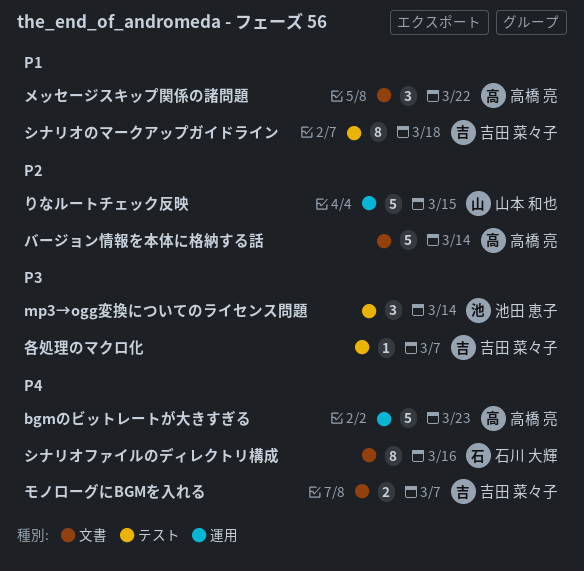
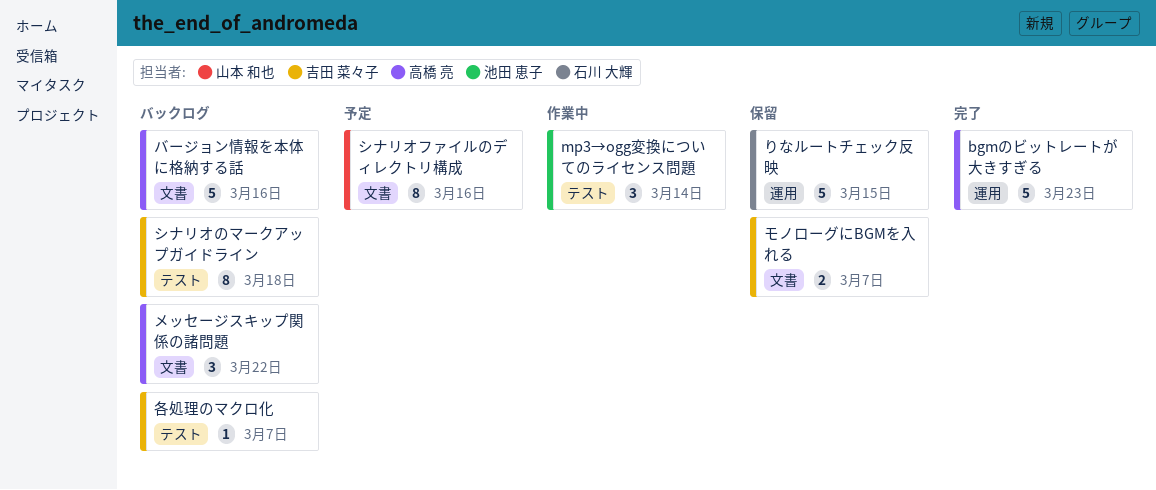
りなルートチェック反映, owner: 山本 和也 -> 石川 大輝
シナリオファイルのディレクトリ構成, owner: 石川 大輝 -> 山本 和也
バージョン情報を本体に格納する話, due: Mar 14 -> Mar 16

